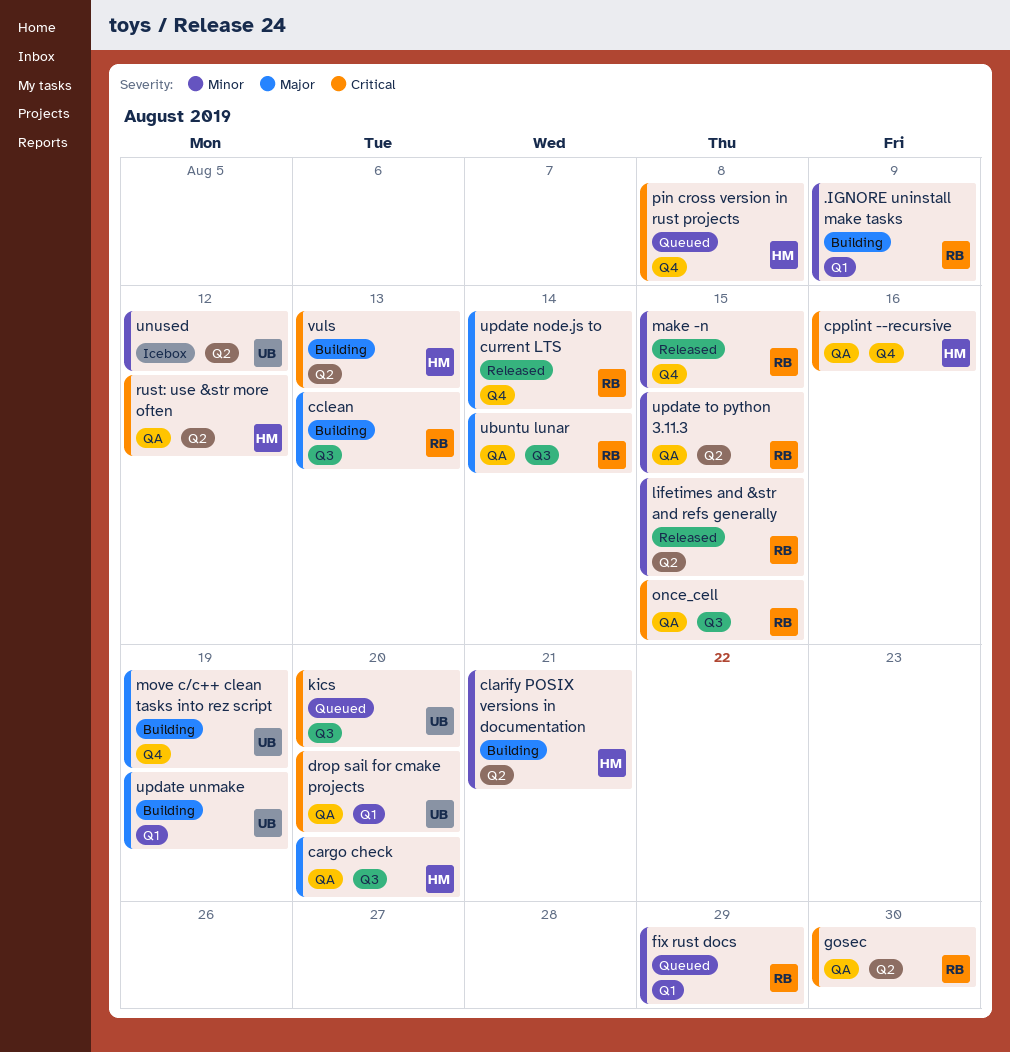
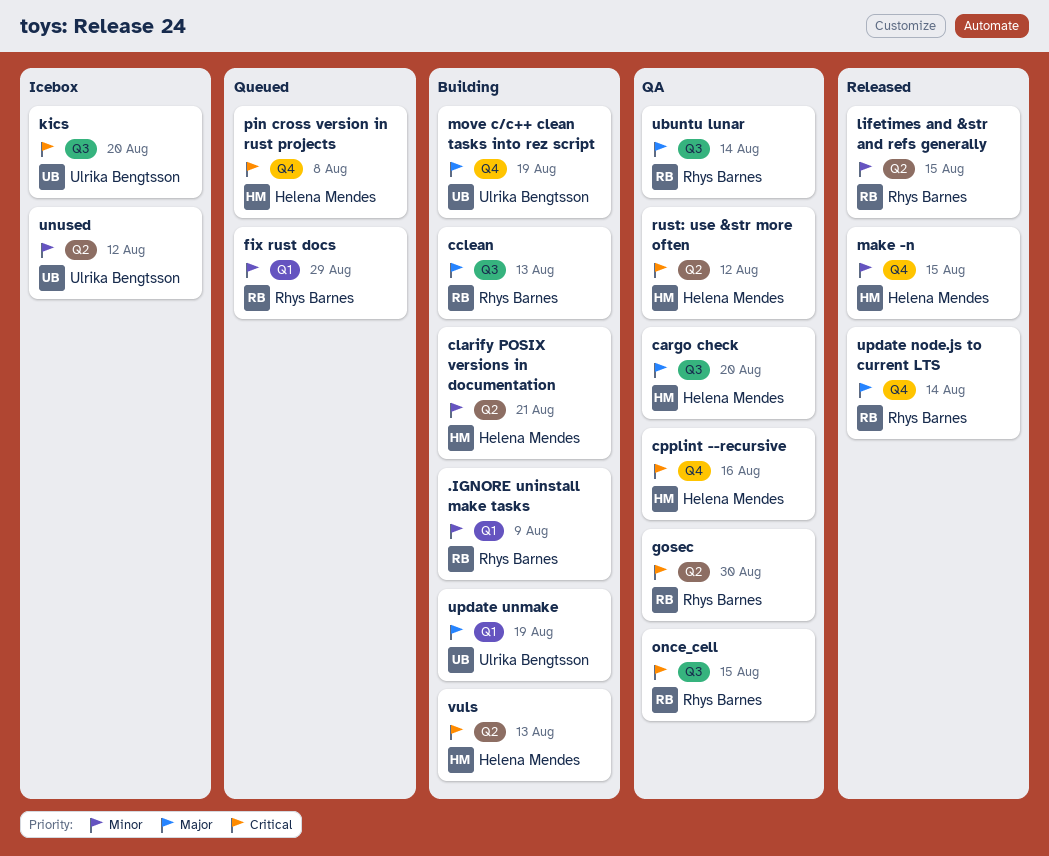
drop sail for cmake projects: present -> none
kics, status: Queued -> Icebox
make -n, owner: Rhys Barnes -> Helena Mendes
update to python 3.11.3: present -> none

